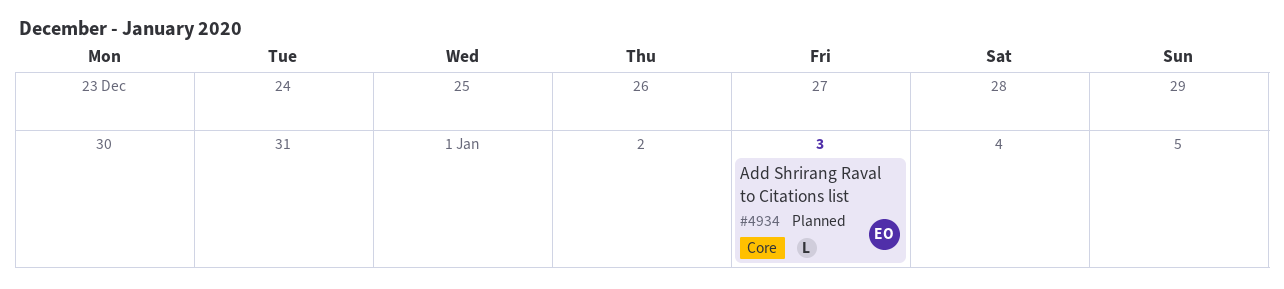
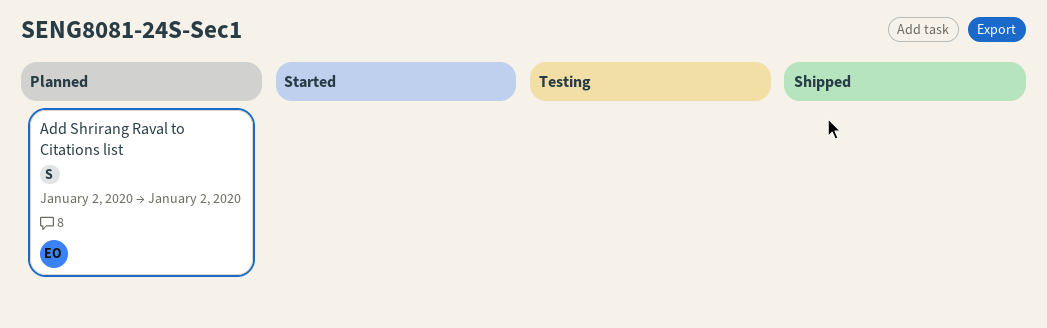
Add Shrirang Raval to Citations list, estimate: L -> S
Add Shrirang Raval to Citations list, due: Jan 3 -> Jan 2

